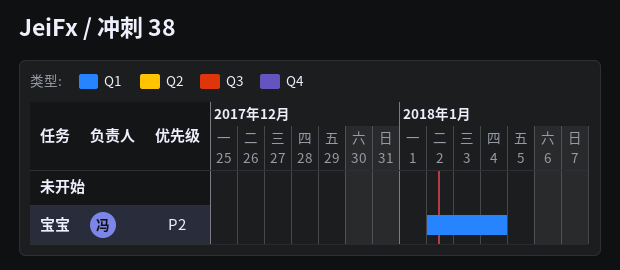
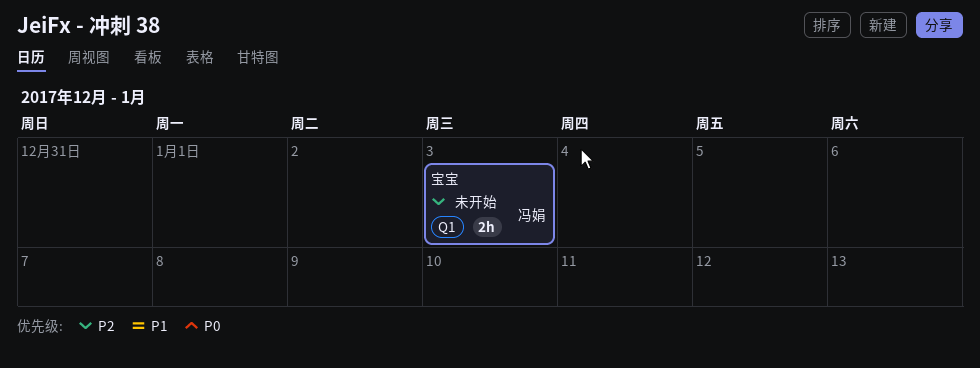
宝宝, due: Jan 4 -> Jan 3

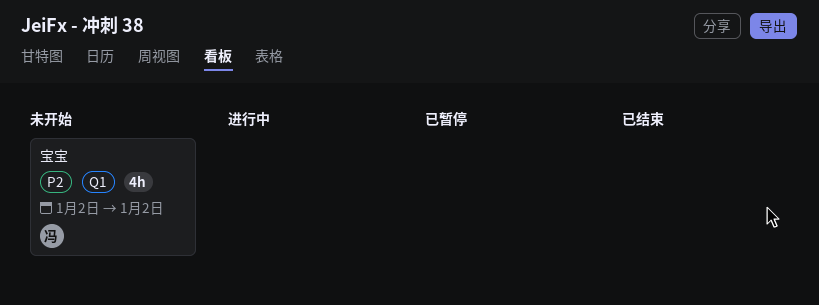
宝宝, estimate: 2h -> 4h
宝宝, due: Jan 3 -> Jan 2

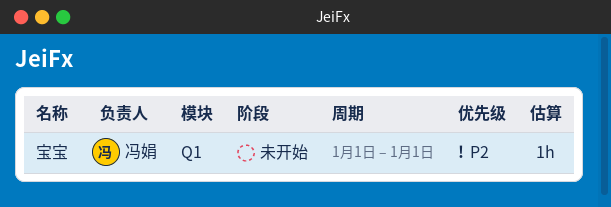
宝宝, estimate: 4h -> 1h
宝宝, start: Jan 2 -> Jan 1
宝宝, due: Jan 2 -> Jan 1

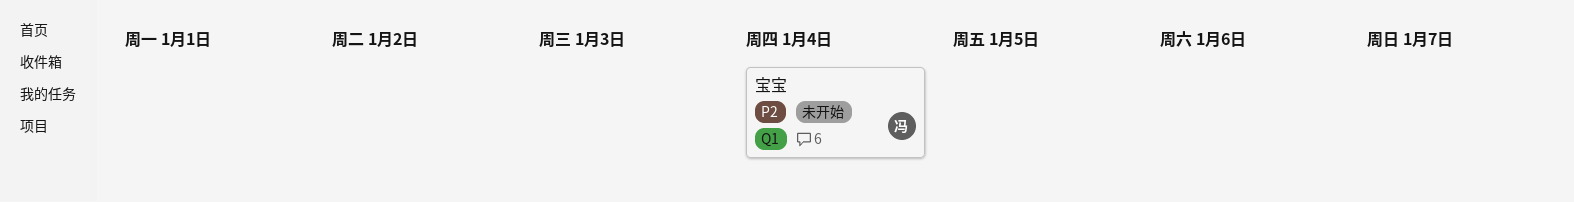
宝宝, due: Jan 1 -> Jan 4

